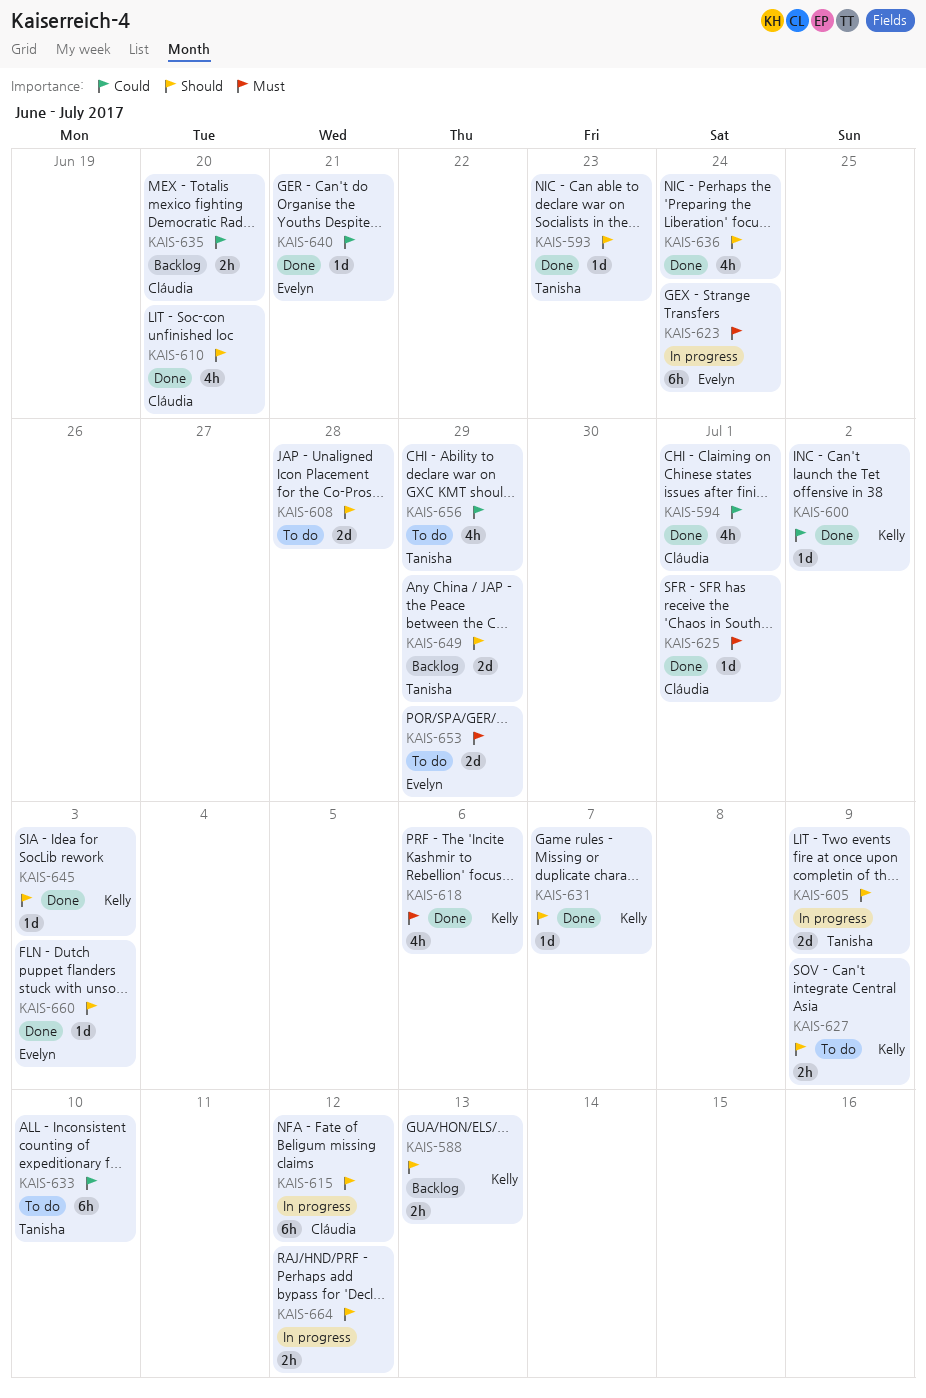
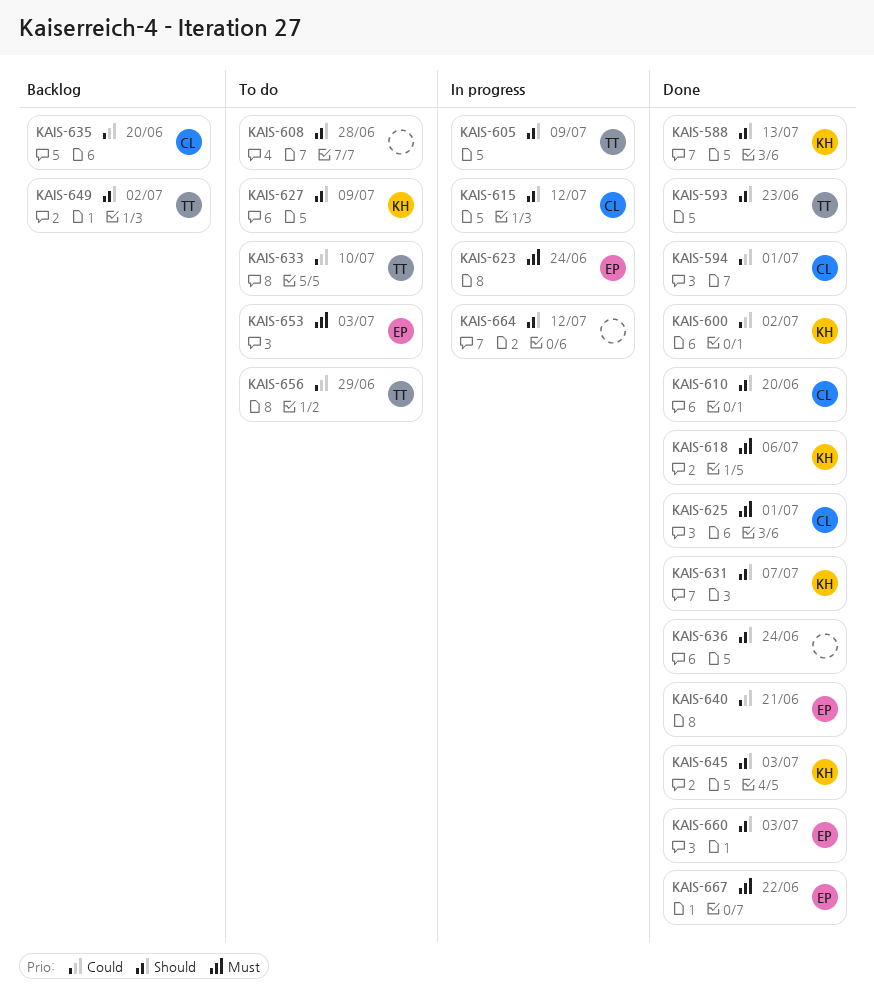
KAIS-588, status: Backlog -> Done
KAIS-649, due: Jun 29 -> Jul 2
KAIS-653, due: Jun 29 -> Jul 3
KAIS-667: none -> present

